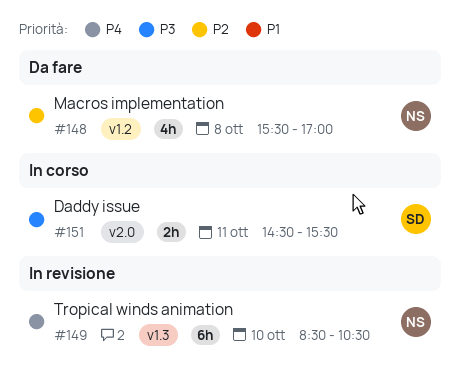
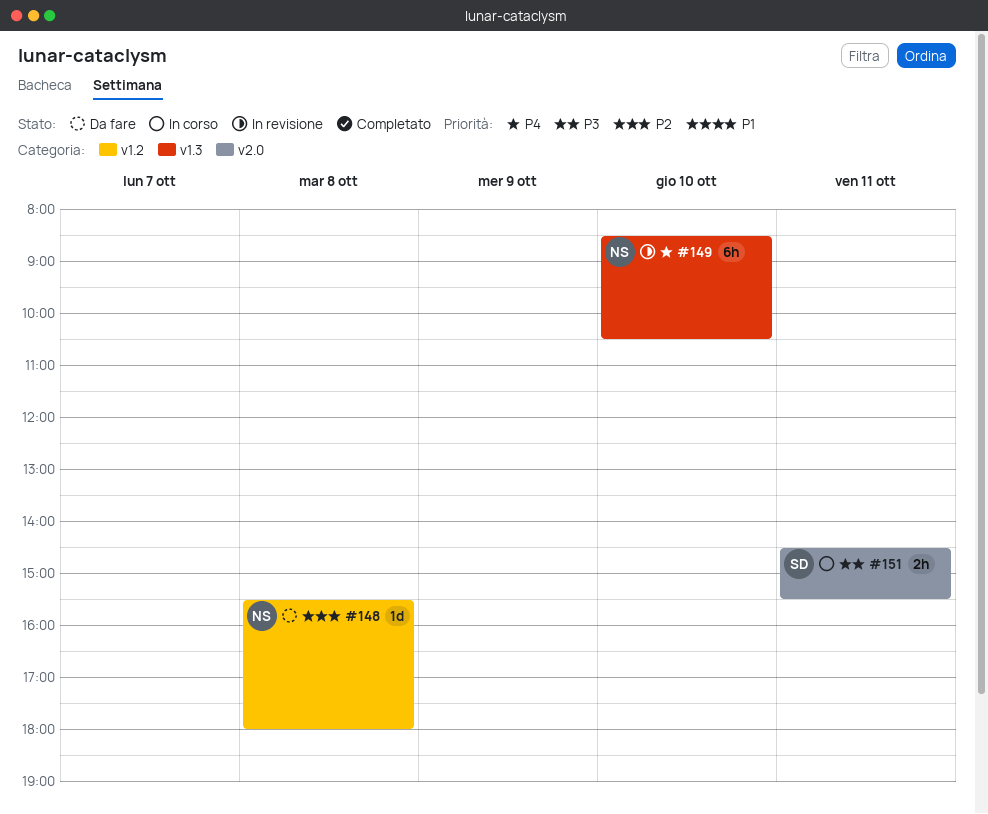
#148, estimate: 4h -> 1d
#148, ends: 17:00 -> 18:00

